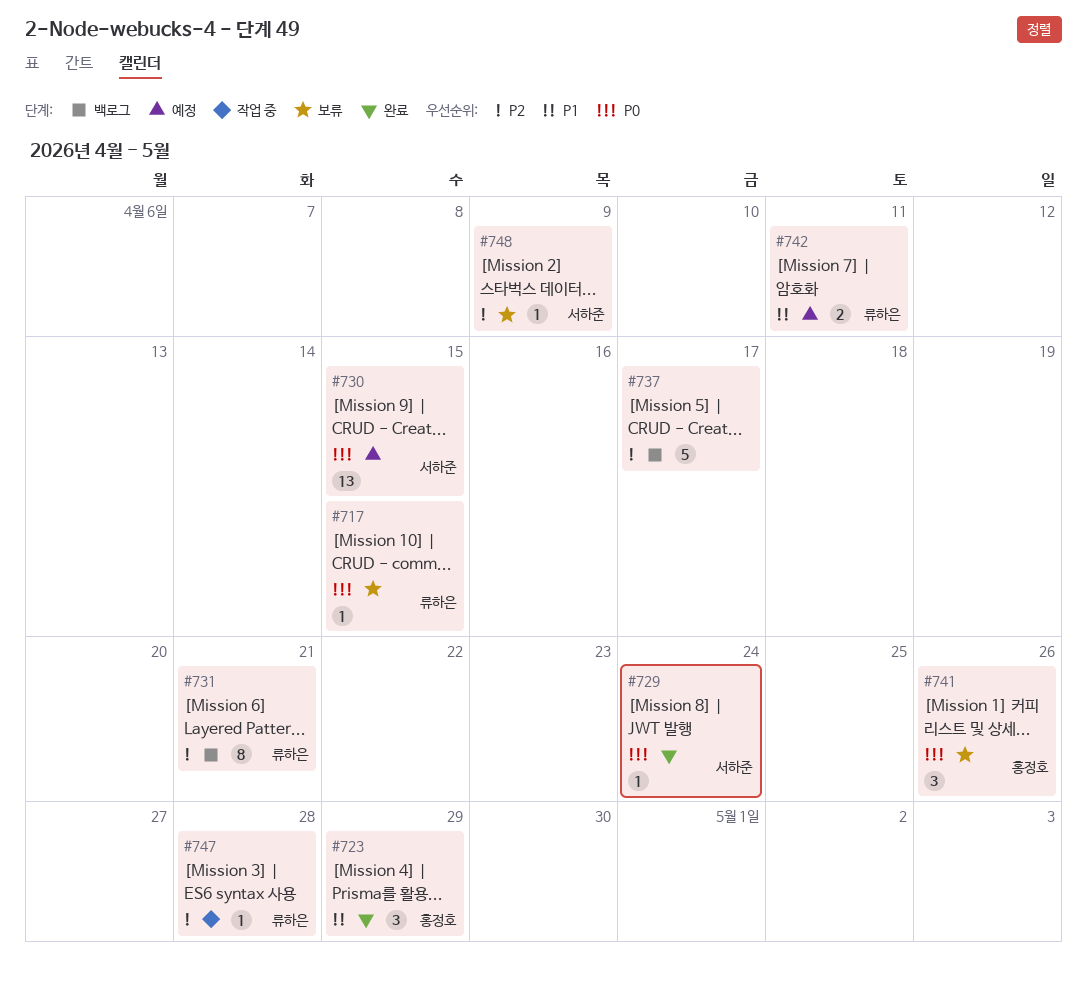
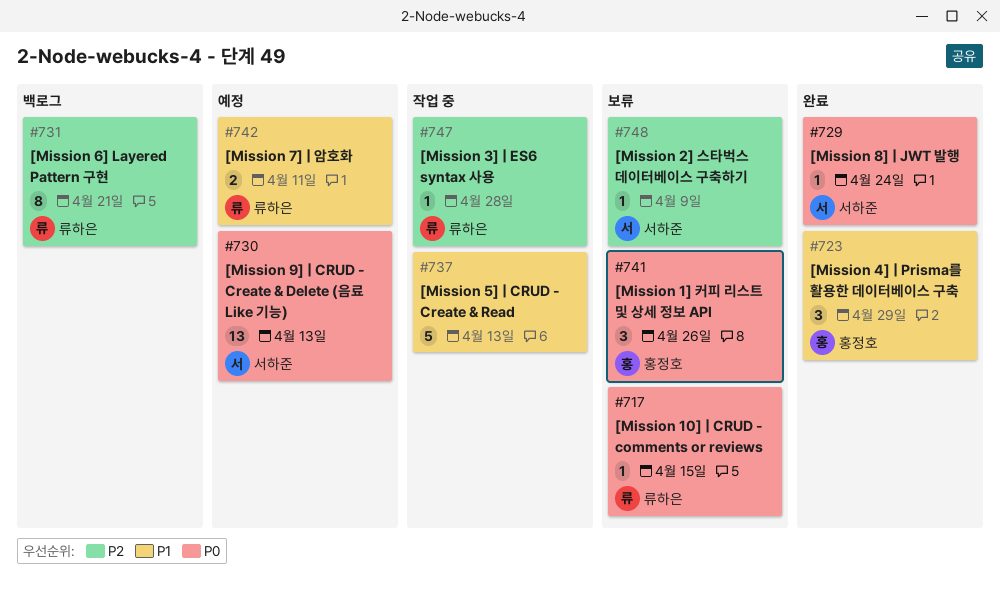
#730, due: Apr 15 -> Apr 13
#737, status: 백로그 -> 작업 중
#737, priority: P2 -> P1
#737, due: Apr 17 -> Apr 13

